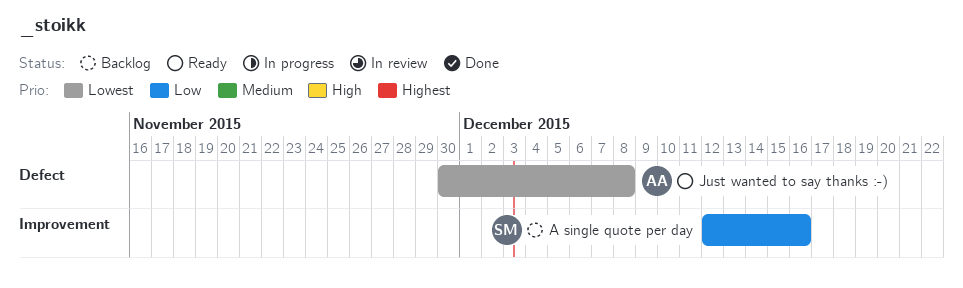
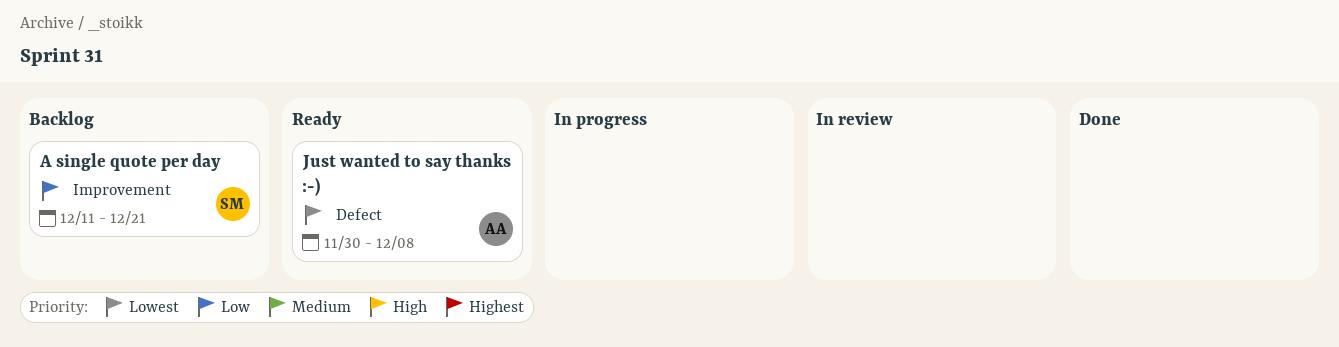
A single quote per day, start: Dec 12 -> Dec 11
A single quote per day, due: Dec 16 -> Dec 21

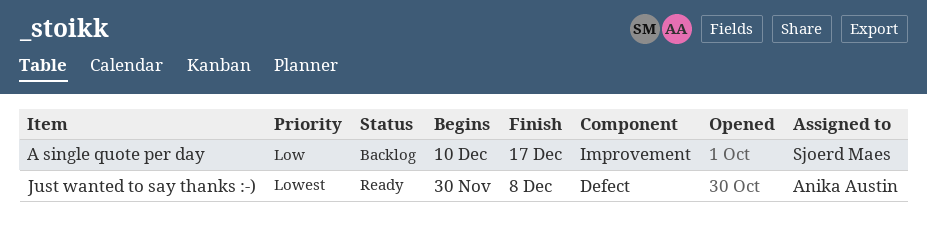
A single quote per day, start: Dec 11 -> Dec 10
A single quote per day, due: Dec 21 -> Dec 17

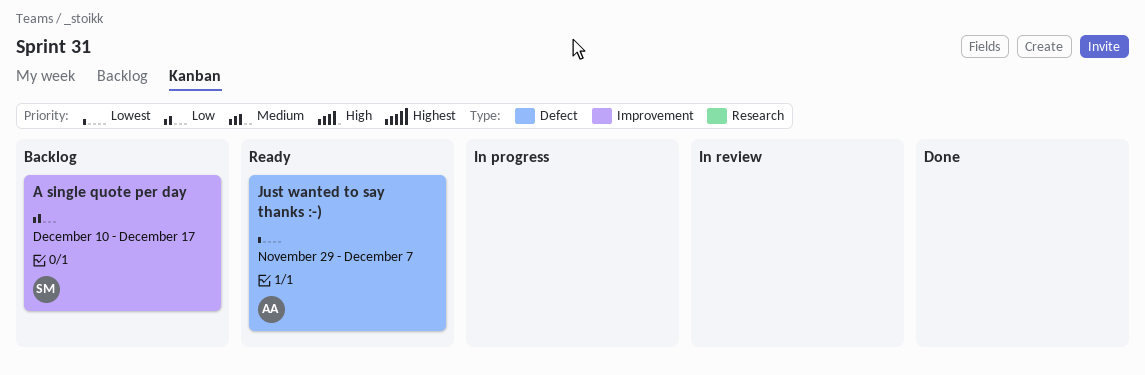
Just wanted to say thanks :-), start: Nov 30 -> Nov 29
Just wanted to say thanks :-), due: Dec 8 -> Dec 7

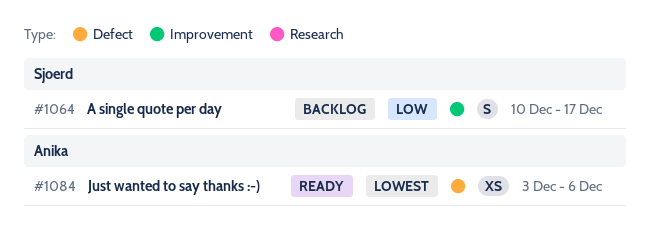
Just wanted to say thanks :-), start: Nov 29 -> Dec 3
Just wanted to say thanks :-), due: Dec 7 -> Dec 6

